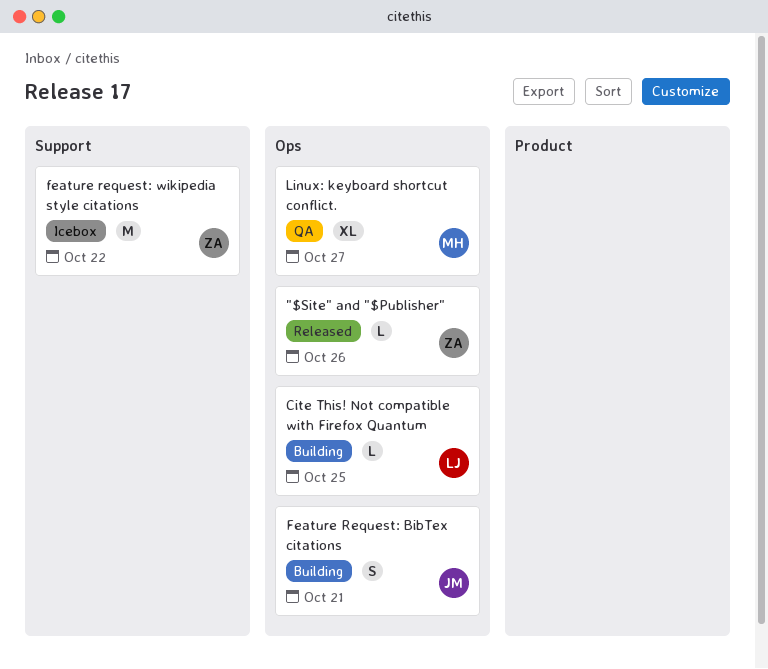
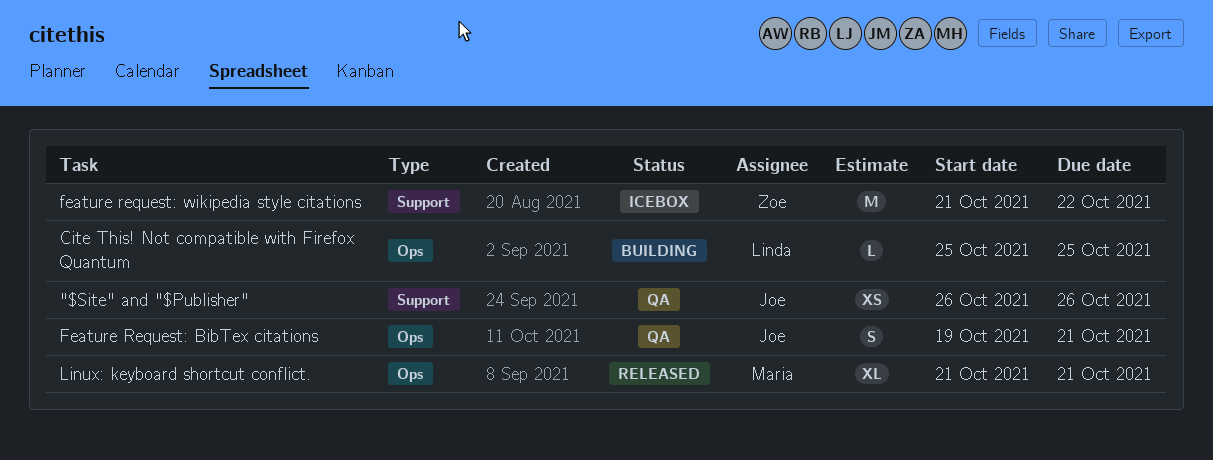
"$Site" and "$Publisher", status: Released -> QA
"$Site" and "$Publisher", owner: Zoe -> Joe
"$Site" and "$Publisher", label: Ops -> Support
"$Site" and "$Publisher", estimate: L -> XS
Feature Request: BibTex citations, status: Building -> QA
Linux: keyboard shortcut conflict., status: QA -> Released
Linux: keyboard shortcut conflict., due: Oct 27 -> Oct 21

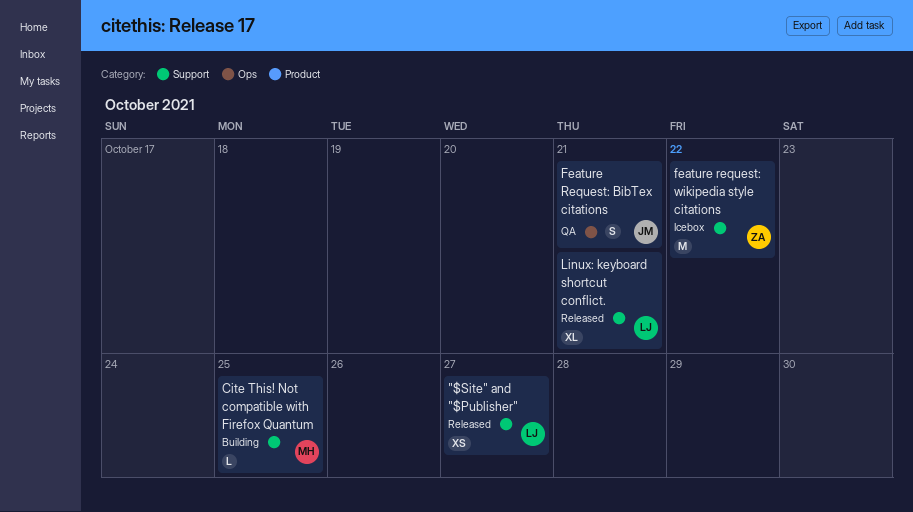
"$Site" and "$Publisher", status: QA -> Released
"$Site" and "$Publisher", owner: Joe -> Linda
"$Site" and "$Publisher", due: Oct 26 -> Oct 27
Cite This! Not compatible with Firefox Quantum, owner: Linda -> Maria
Cite This! Not compatible with Firefox Quantum, label: Ops -> Support
Linux: keyboard shortcut conflict., owner: Maria -> Linda
Linux: keyboard shortcut conflict., label: Ops -> Support

